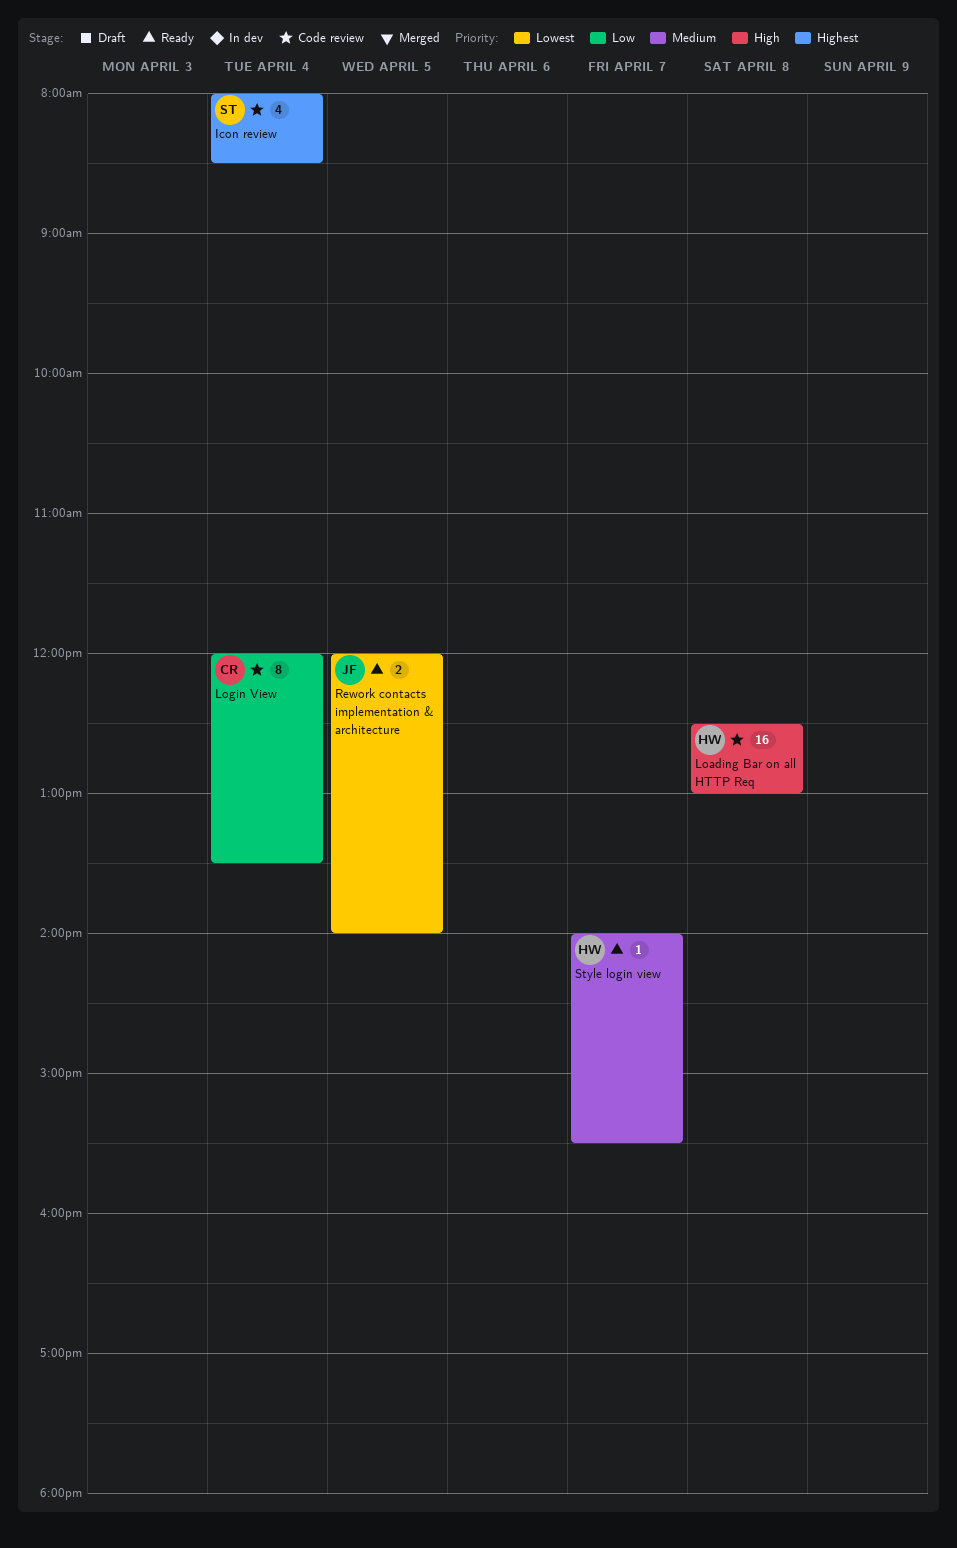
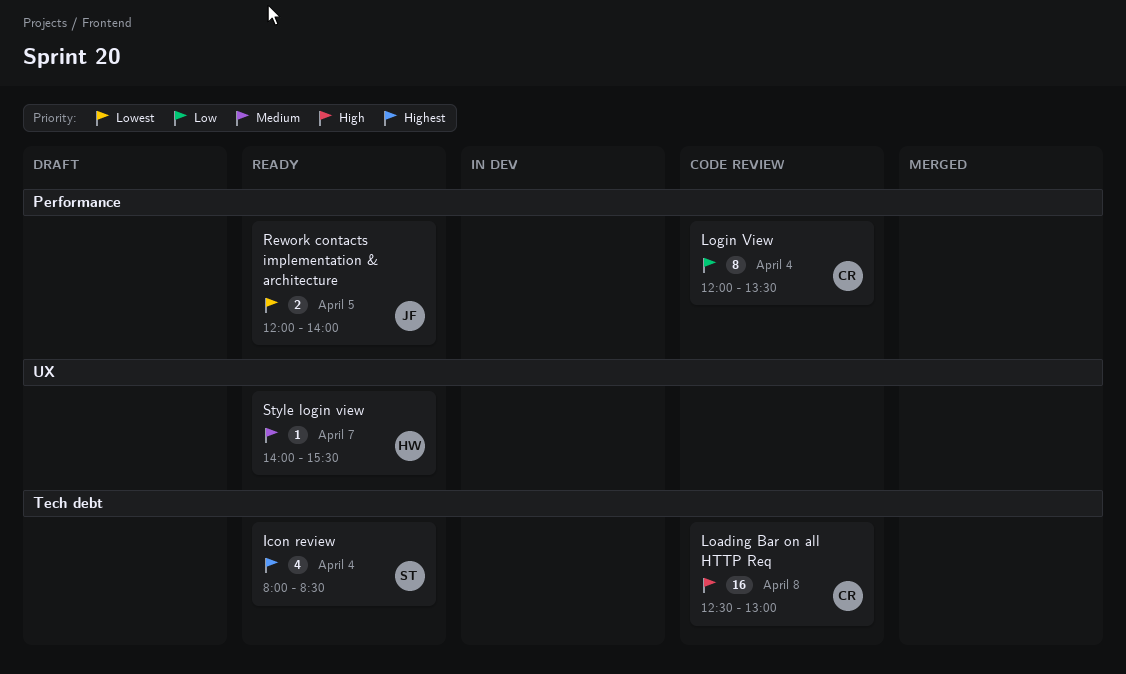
Icon review, status: Code review -> Ready
Loading Bar on all HTTP Req, owner: HW -> CR

